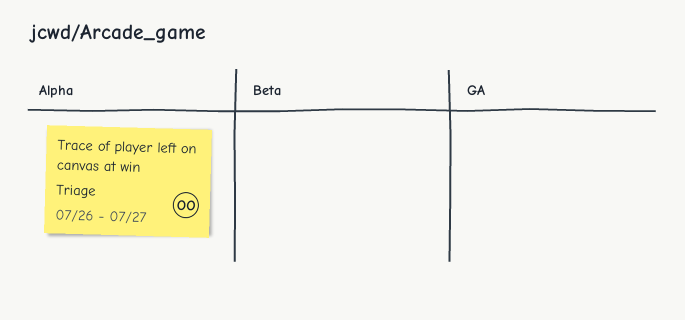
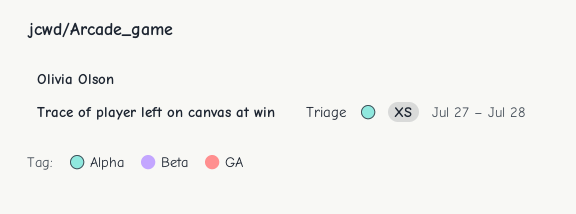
Trace of player left on canvas at win, start: Jul 26 -> Jul 27
Trace of player left on canvas at win, due: Jul 27 -> Jul 28

